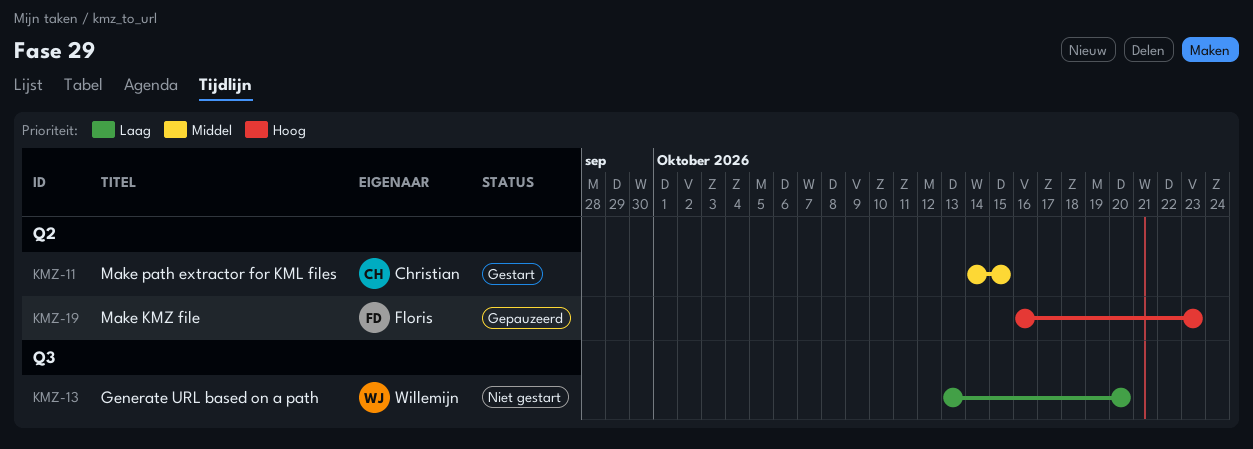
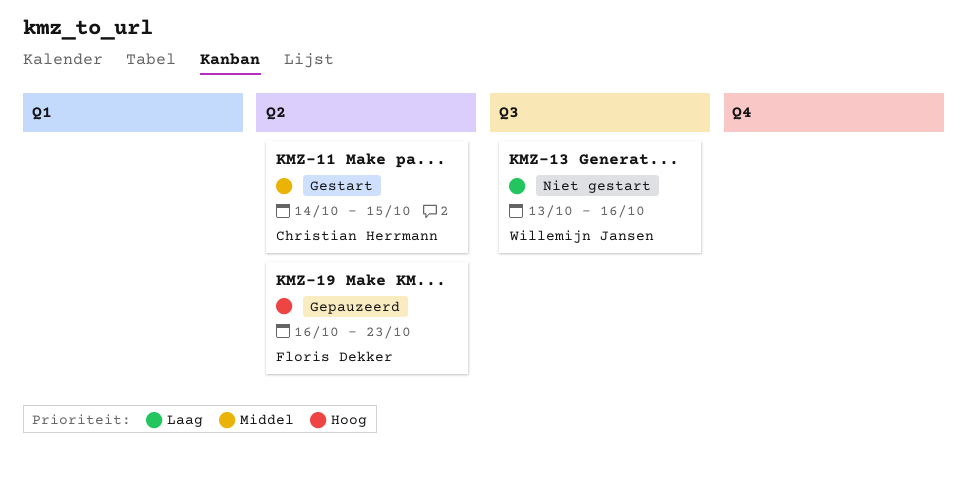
KMZ-13, due: Oct 20 -> Oct 16

